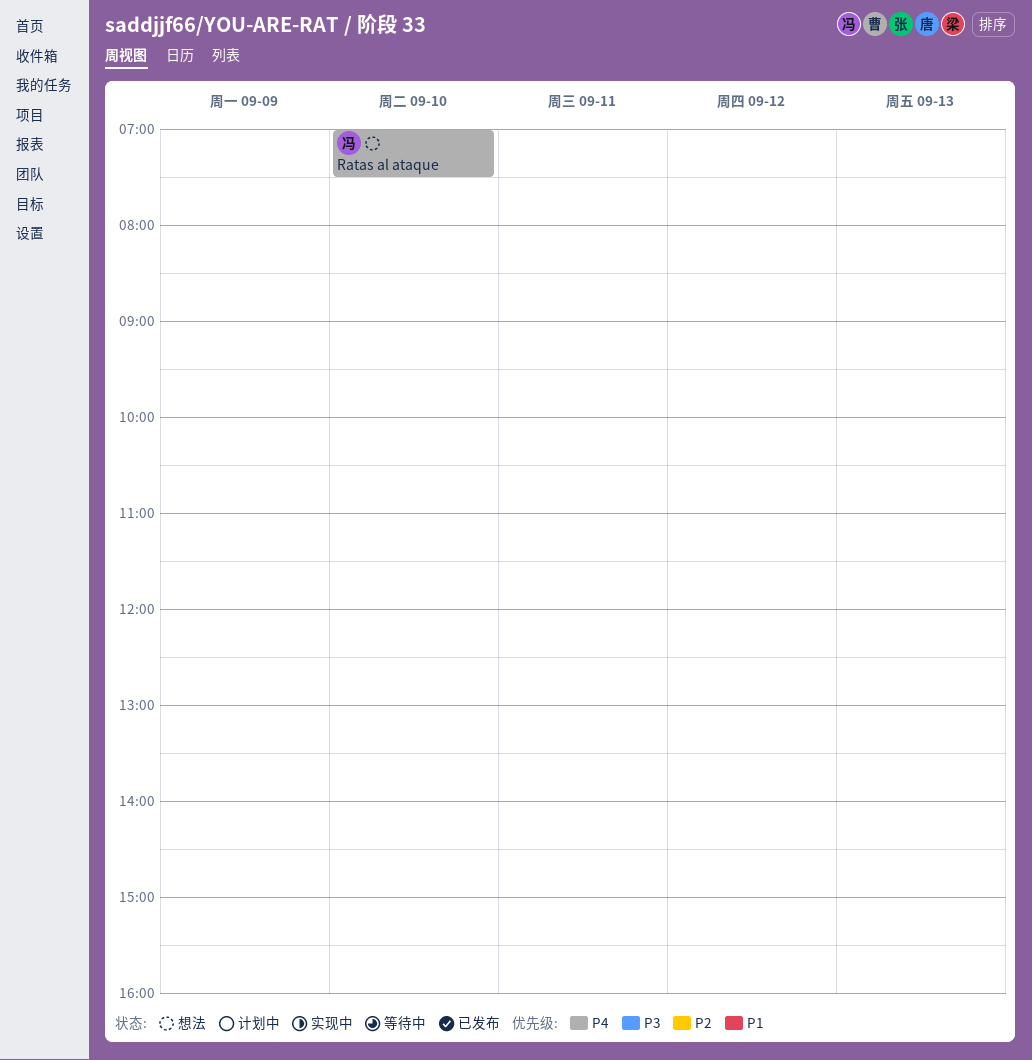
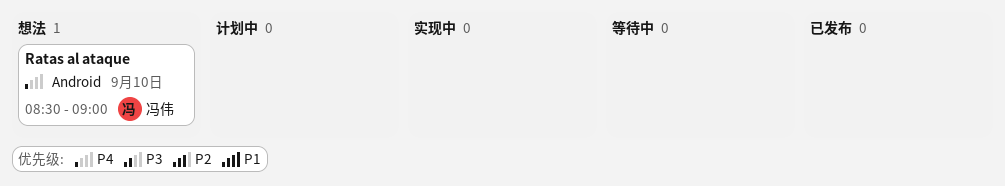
Ratas al ataque, begins: 07:00 -> 08:30
Ratas al ataque, ends: 07:30 -> 09:00

